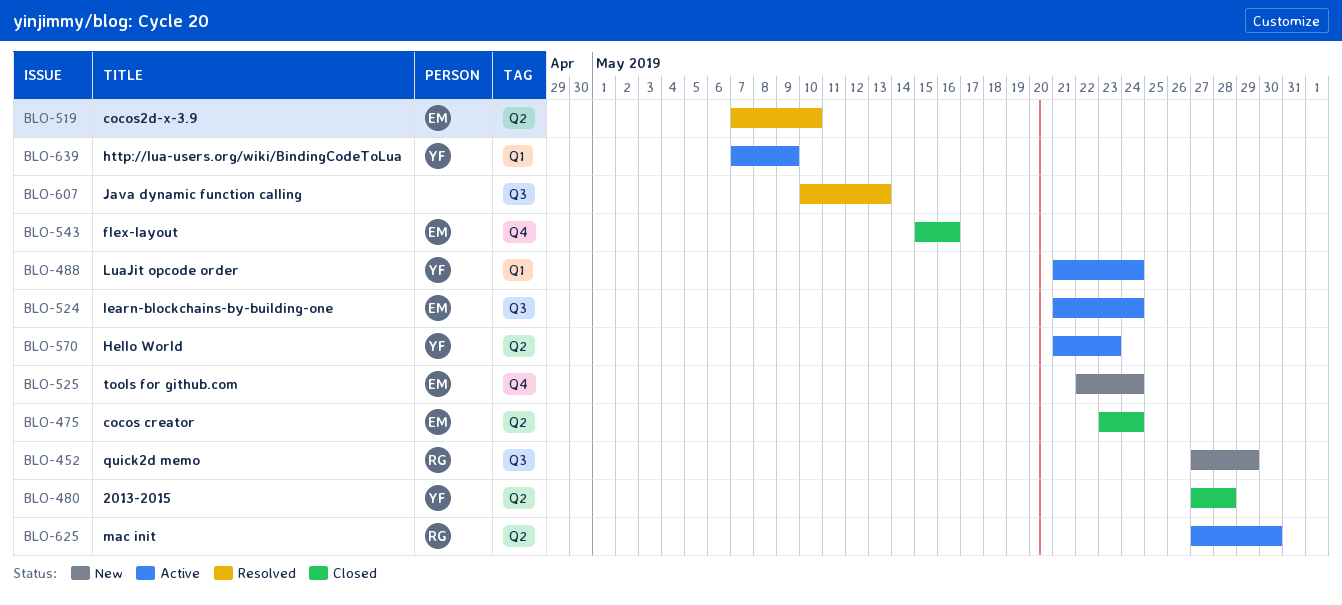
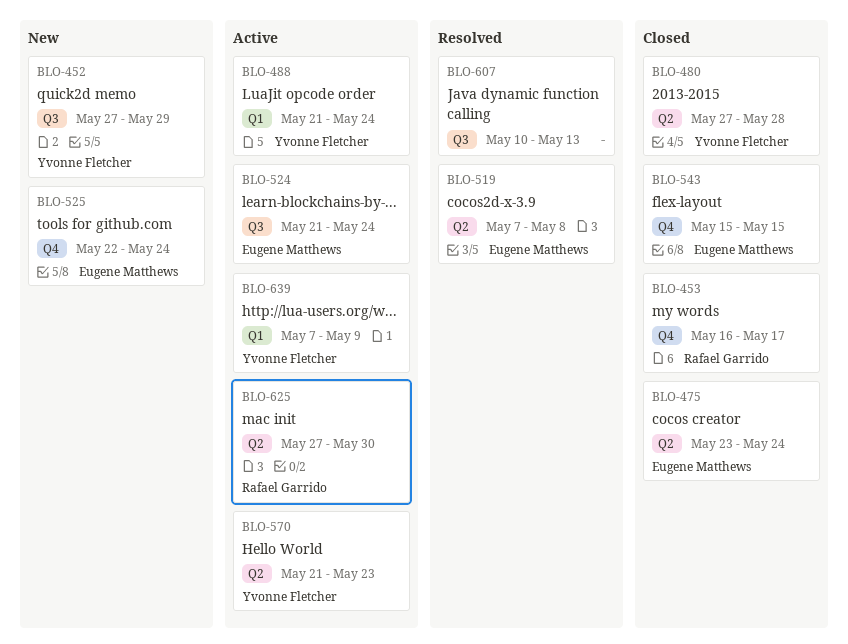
BLO-452, owner: Rafael Garrido -> Yvonne Fletcher
BLO-453: none -> present
BLO-519, due: May 10 -> May 8
BLO-543, due: May 16 -> May 15

